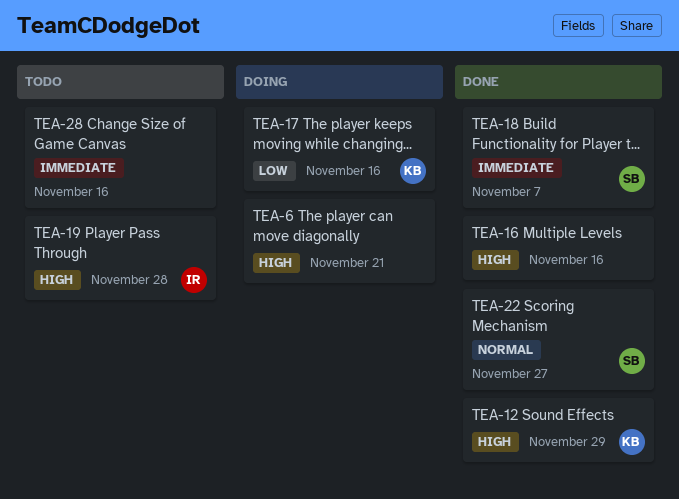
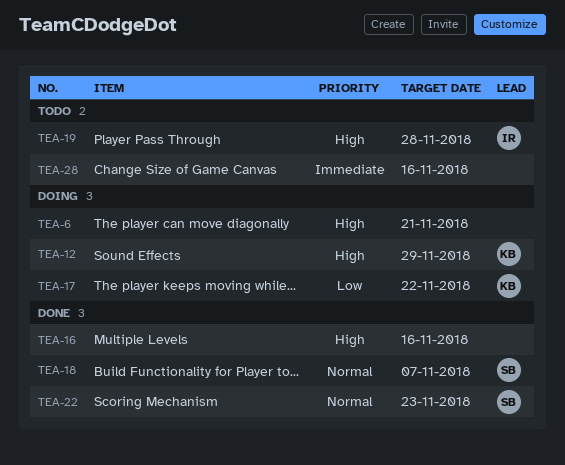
TEA-12, status: Done -> Doing
TEA-17, due: Nov 16 -> Nov 22
TEA-18, priority: Immediate -> Normal
TEA-22, due: Nov 27 -> Nov 23

